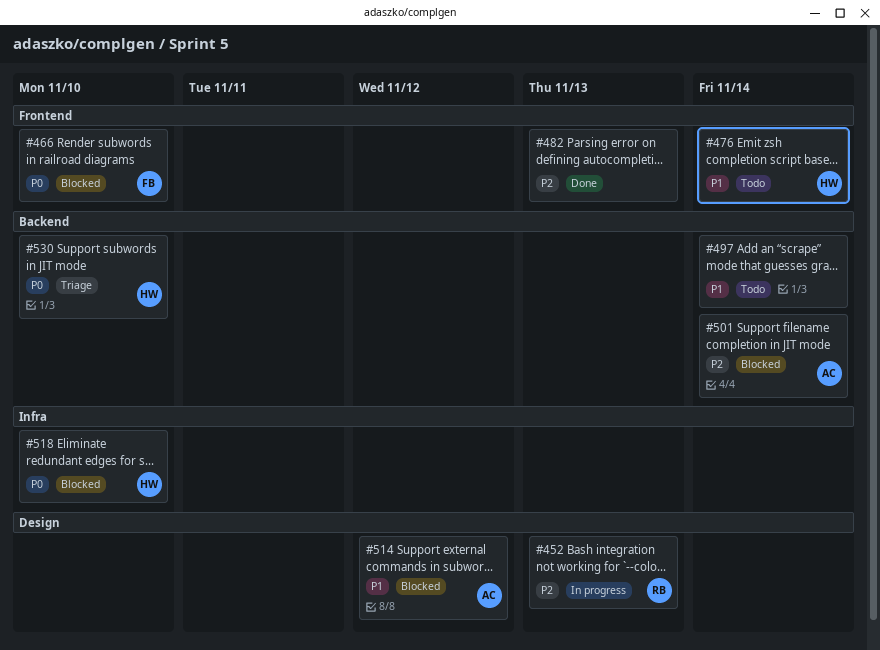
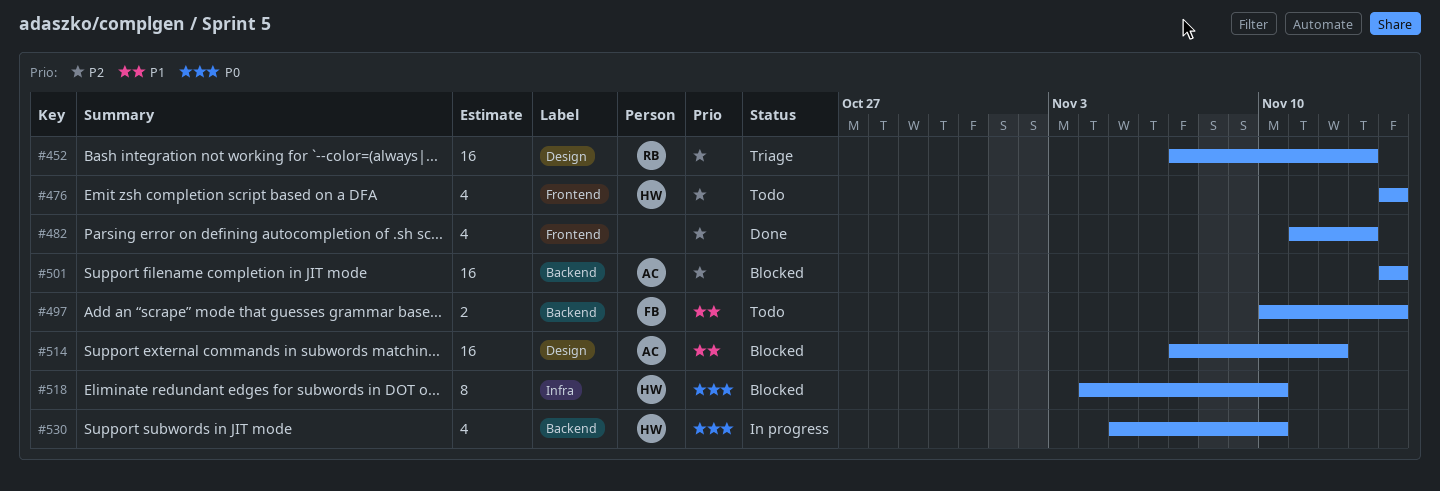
#452, status: In progress -> Triage
#466: present -> none
#476, priority: P1 -> P2
#497, owner: none -> FB
#530, status: Triage -> In progress

